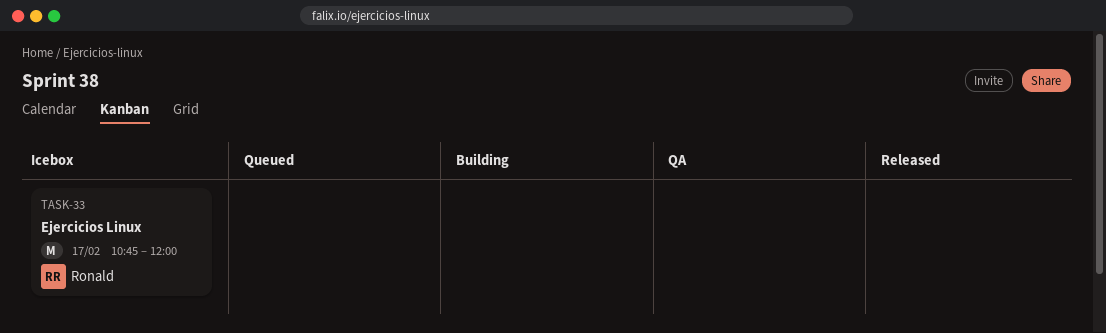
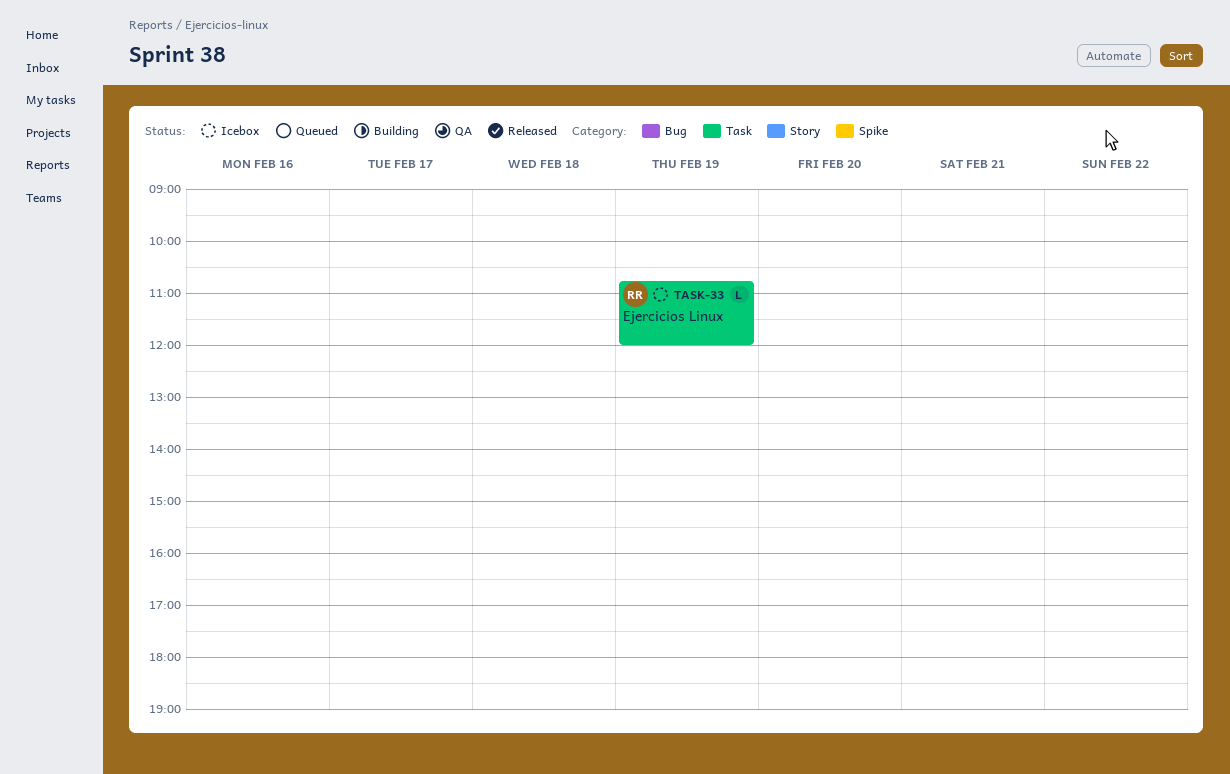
TASK-33, estimate: M -> L
TASK-33, day: Feb 17 -> Feb 19

